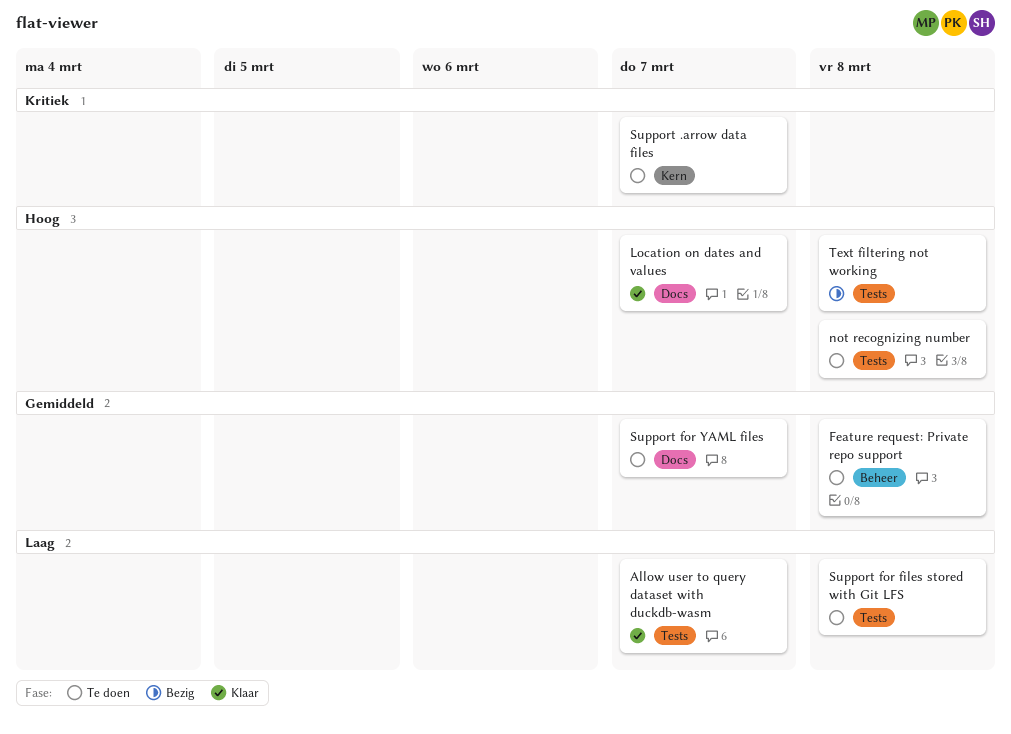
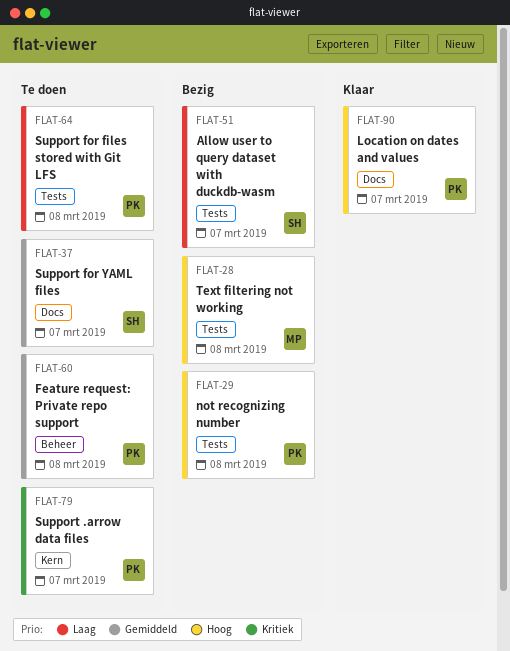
Allow user to query dataset with duckdb-wasm, status: Klaar -> Bezig
not recognizing number, status: Te doen -> Bezig

